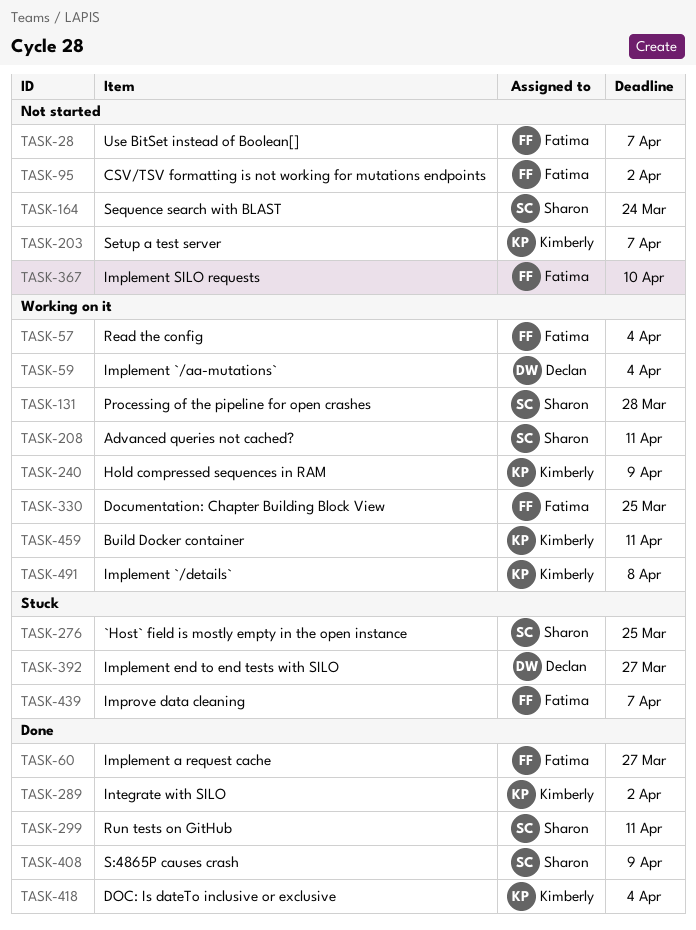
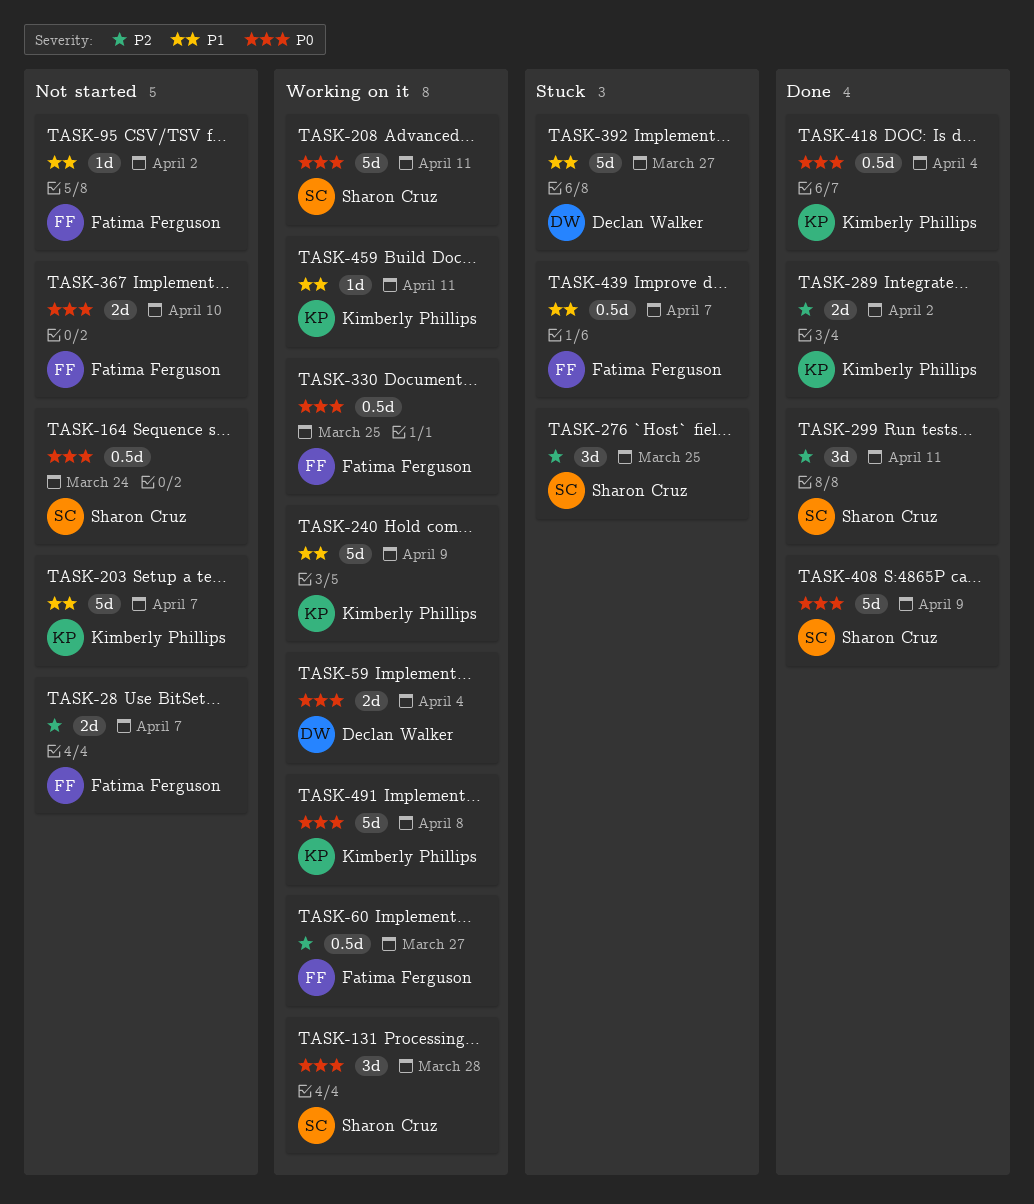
TASK-57: present -> none
TASK-60, status: Done -> Working on it

